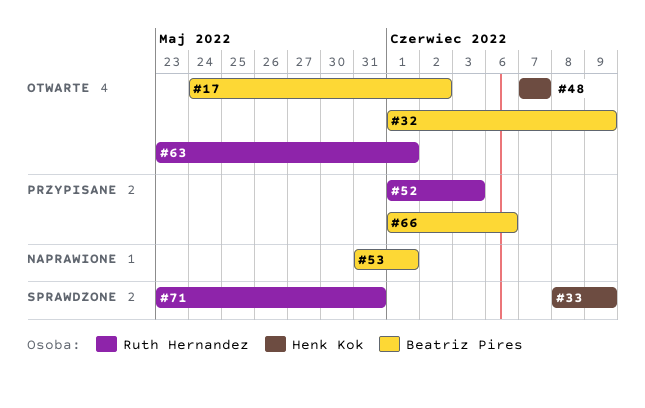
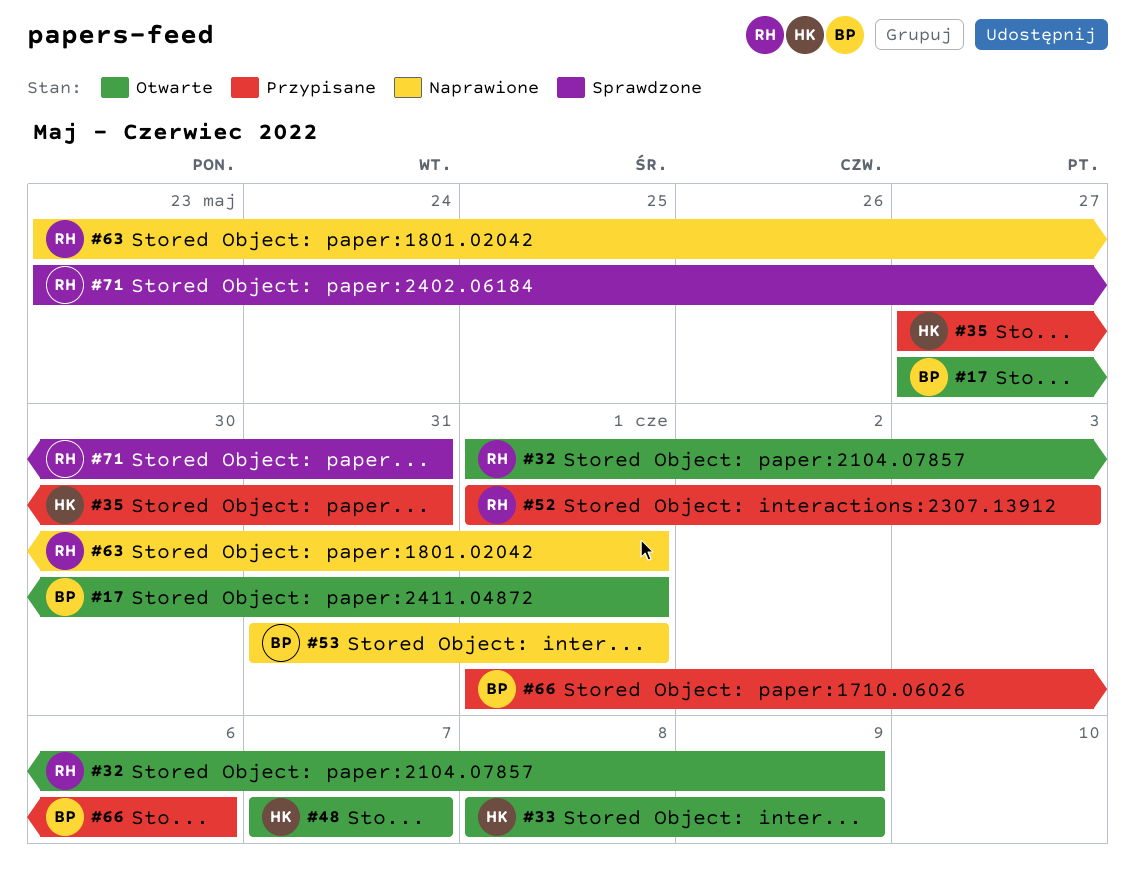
#17, start: May 24 -> May 27
#17, due: Jun 2 -> Jun 1
#32, owner: Beatriz Pires -> Ruth Hernandez
#33, status: Sprawdzone -> Otwarte
#35: none -> present
#63, status: Otwarte -> Naprawione

